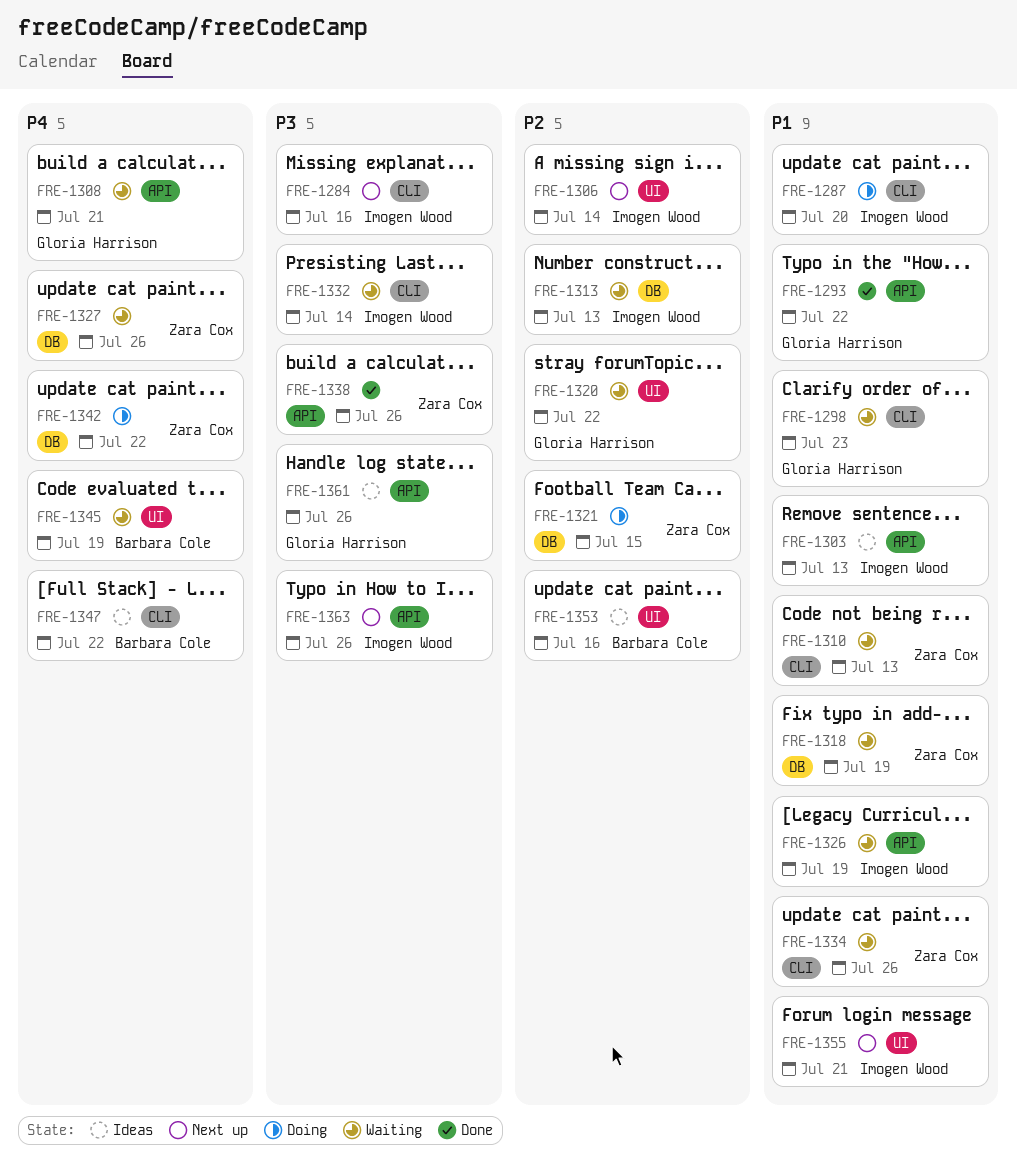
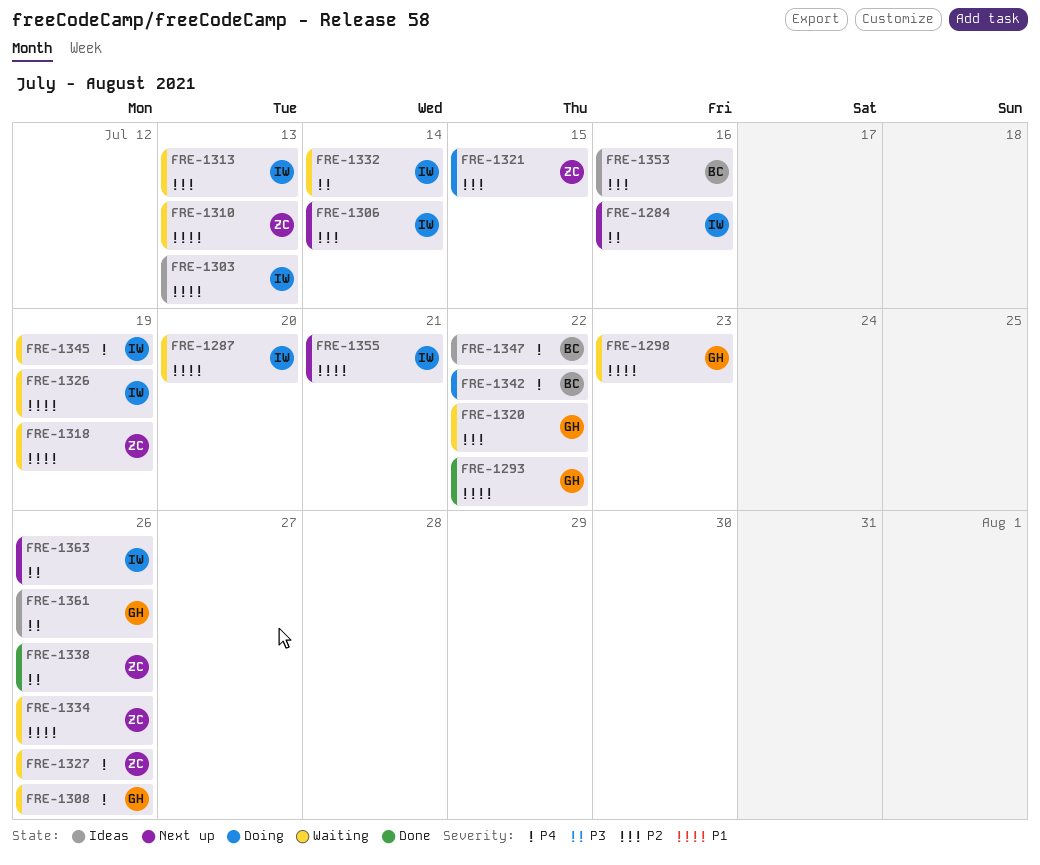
FRE-1287, status: Doing -> Waiting
FRE-1308, due: Jul 21 -> Jul 26
FRE-1342, owner: Zara Cox -> Barbara Cole
FRE-1345, owner: Barbara Cole -> Imogen Wood

